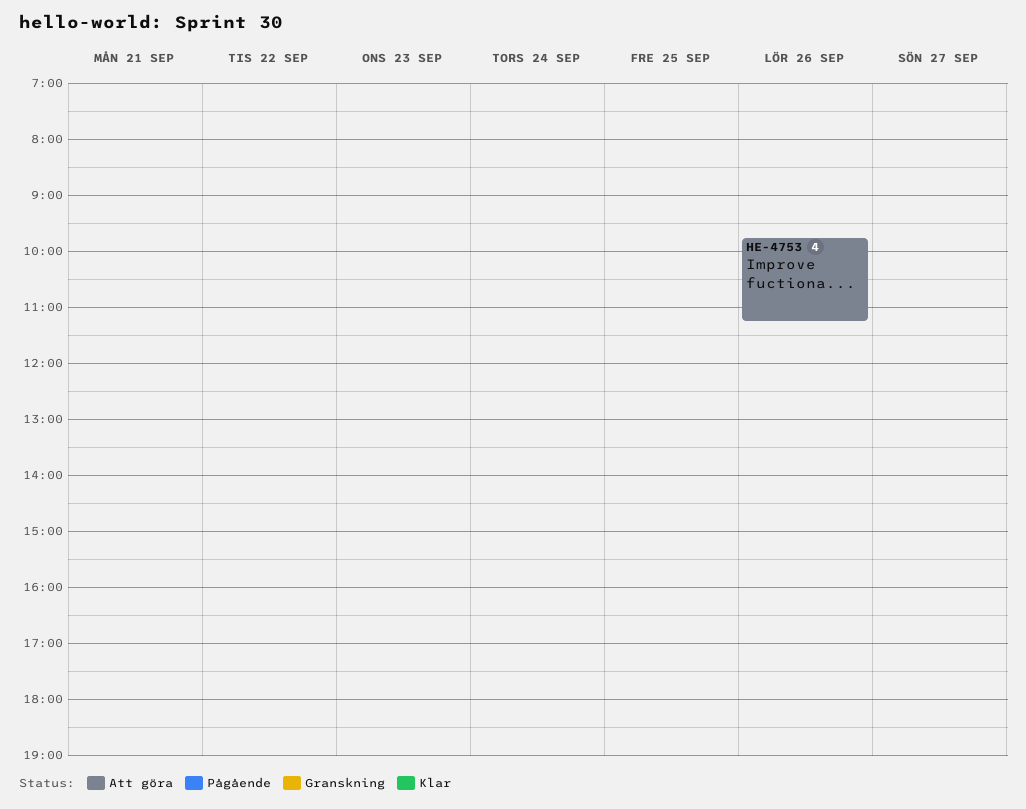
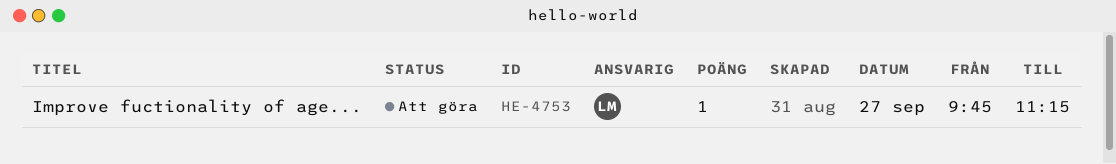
HE-4753, estimate: 4 -> 1
HE-4753, day: Sep 26 -> Sep 27

